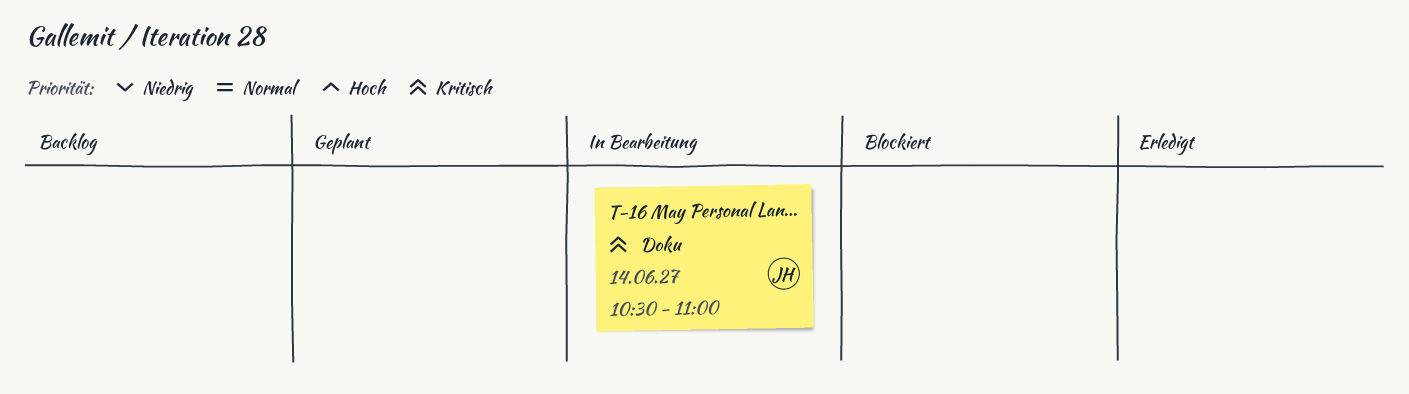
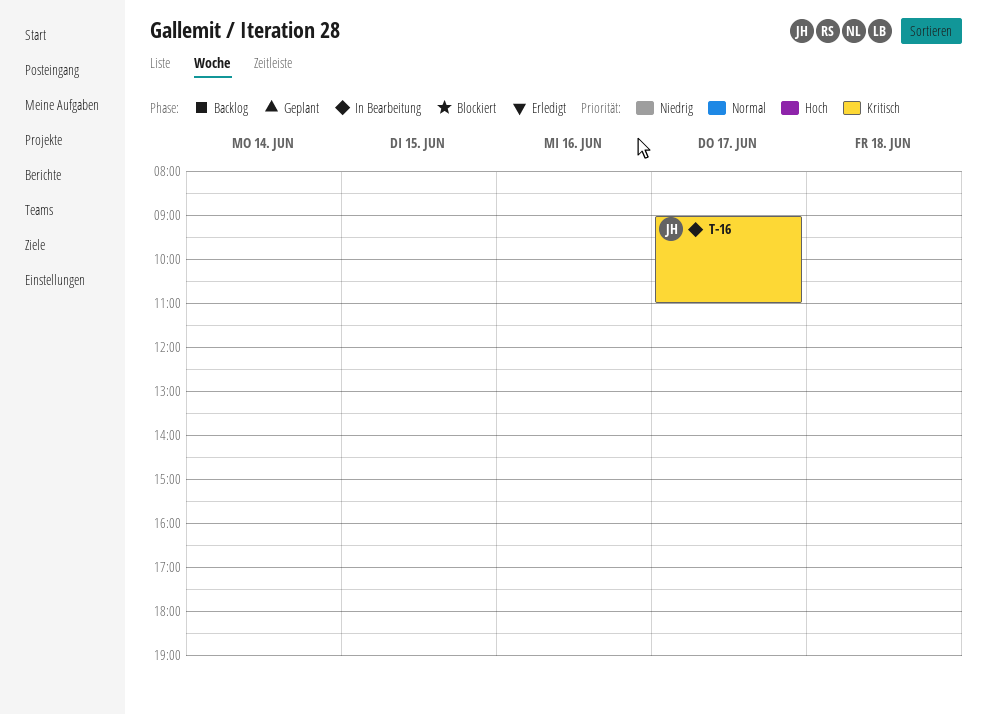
T-16, day: Jun 14 -> Jun 17
T-16, begins: 10:30 -> 09:00

